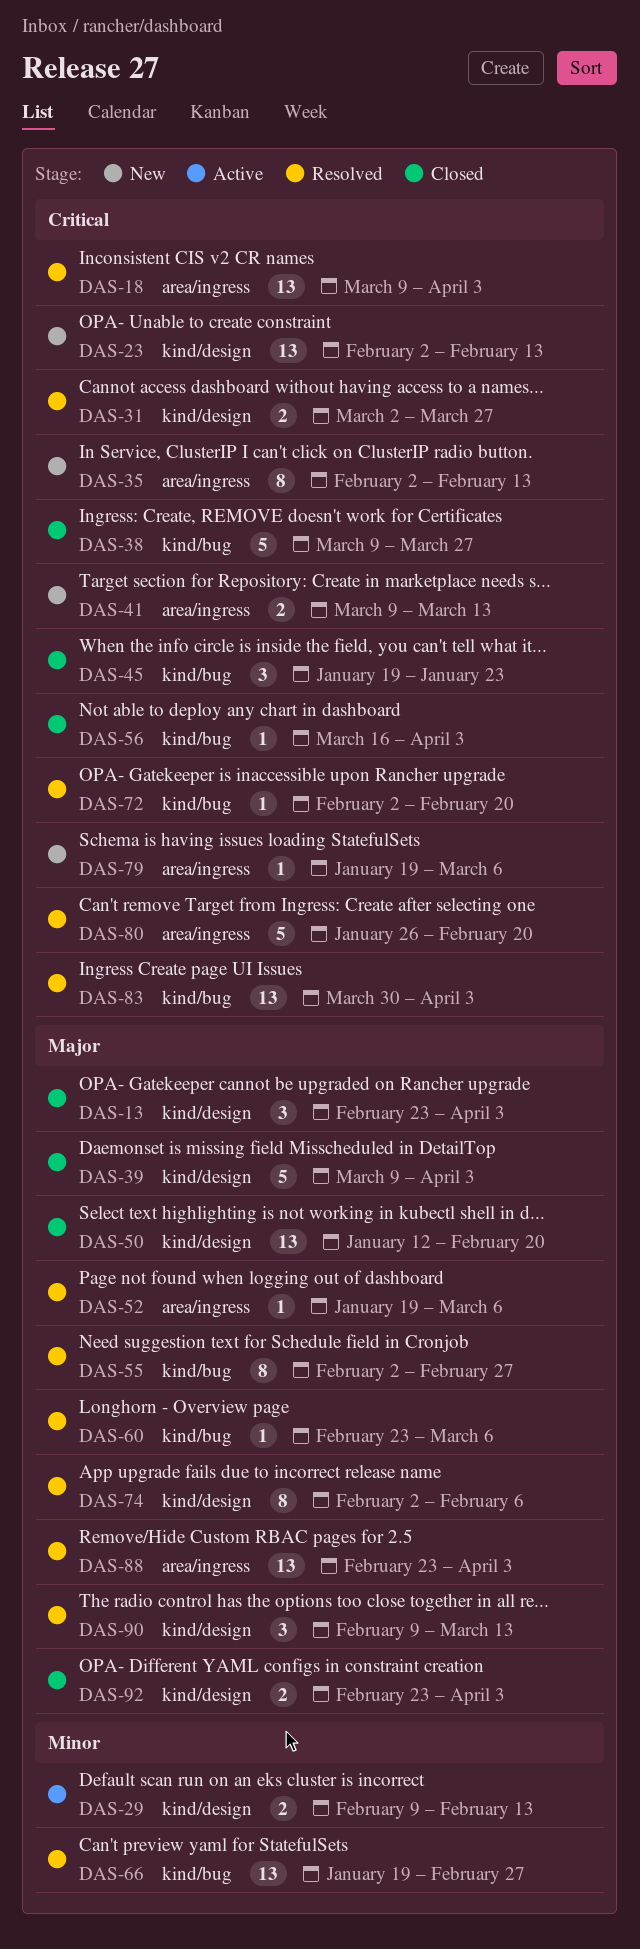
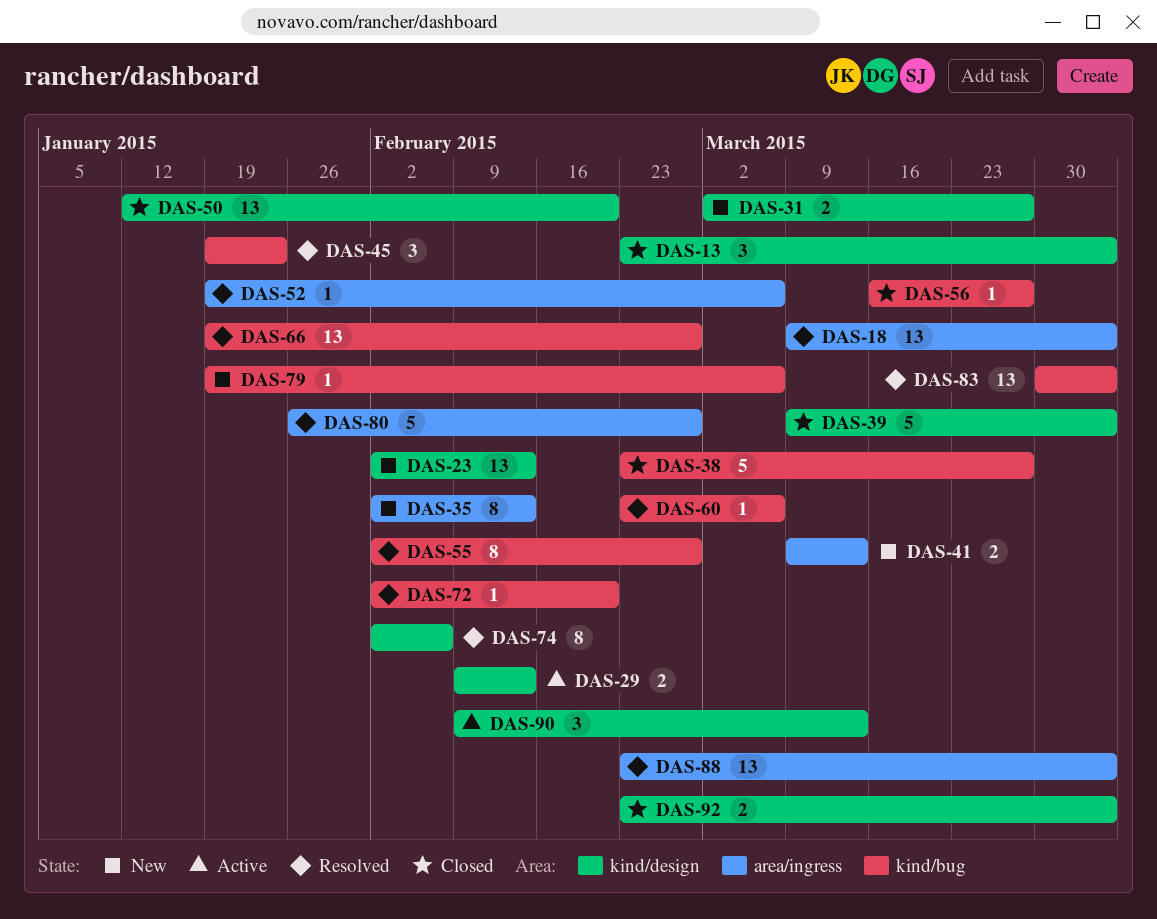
DAS-31, status: Resolved -> New
DAS-38, start: Mar 9 -> Feb 23
DAS-45, status: Closed -> Resolved
DAS-56, due: Apr 3 -> Mar 27
DAS-79, label: area/ingress -> kind/bug
DAS-80, due: Feb 20 -> Feb 27
DAS-90, status: Resolved -> Active

